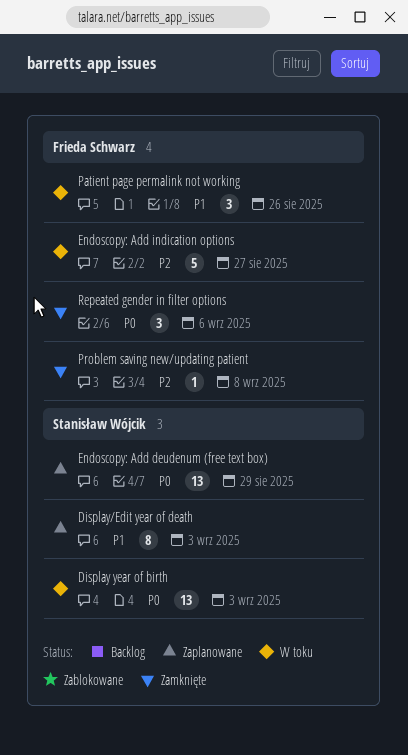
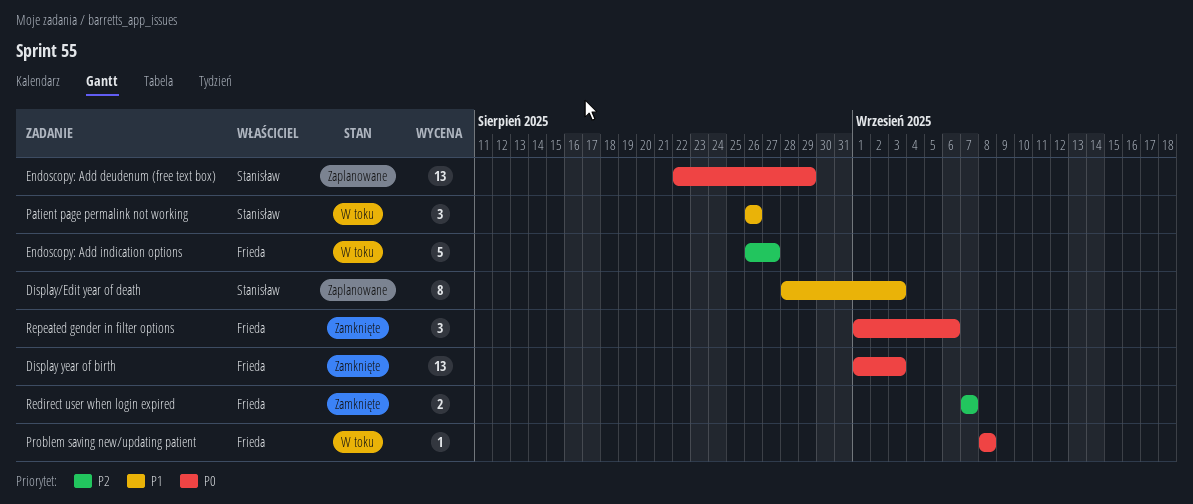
Display year of birth, status: W toku -> Zamknięte
Display year of birth, owner: Stanisław Wójcik -> Frieda Schwarz
Patient page permalink not working, owner: Frieda Schwarz -> Stanisław Wójcik
Problem saving new/updating patient, status: Zamknięte -> W toku
Problem saving new/updating patient, priority: P2 -> P0
Redirect user when login expired: none -> present

